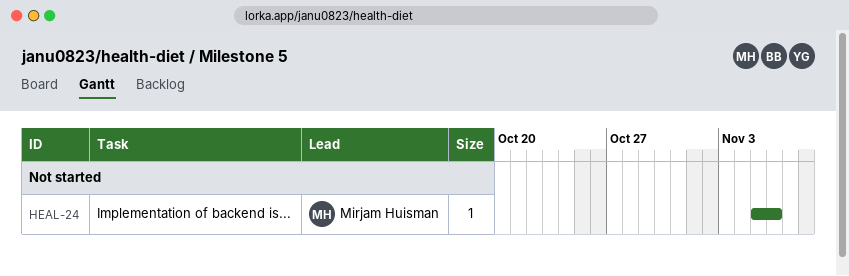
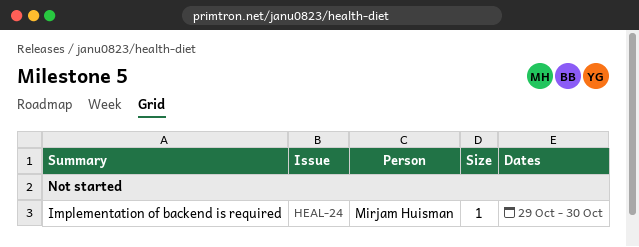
HEAL-24, start: Nov 5 -> Oct 29
HEAL-24, due: Nov 6 -> Oct 30

